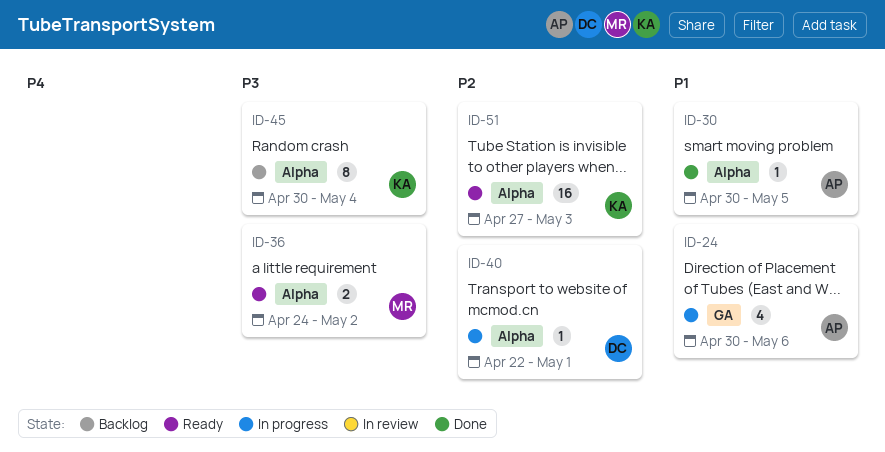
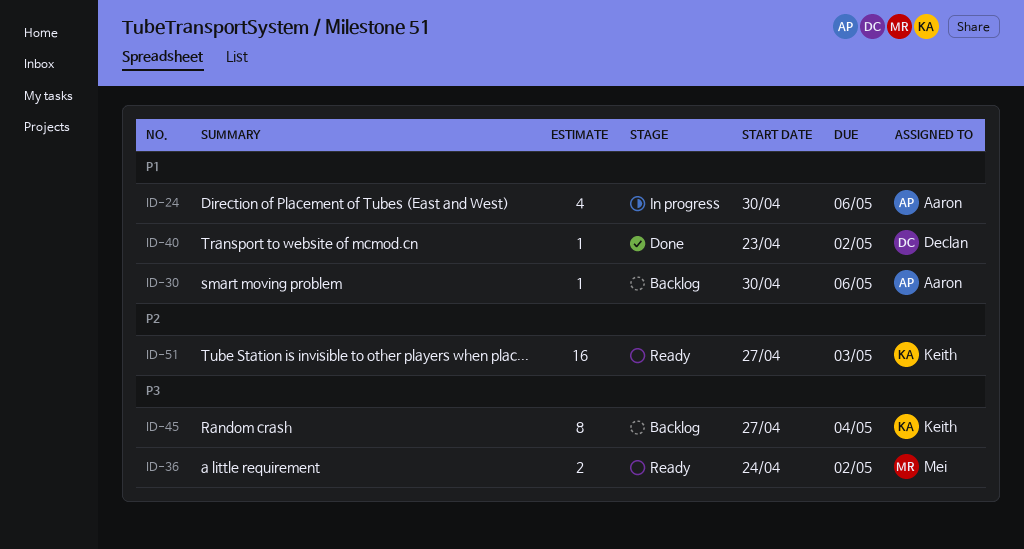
ID-30, status: Done -> Backlog
ID-30, due: May 5 -> May 6
ID-40, status: In progress -> Done
ID-40, priority: P2 -> P1
ID-40, start: Apr 22 -> Apr 23
ID-40, due: May 1 -> May 2
ID-45, start: Apr 30 -> Apr 27

